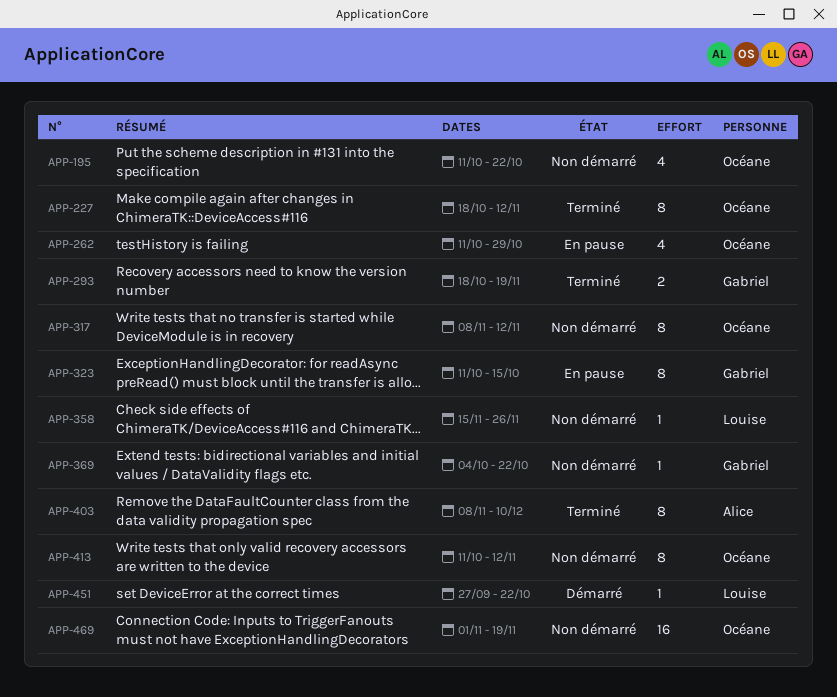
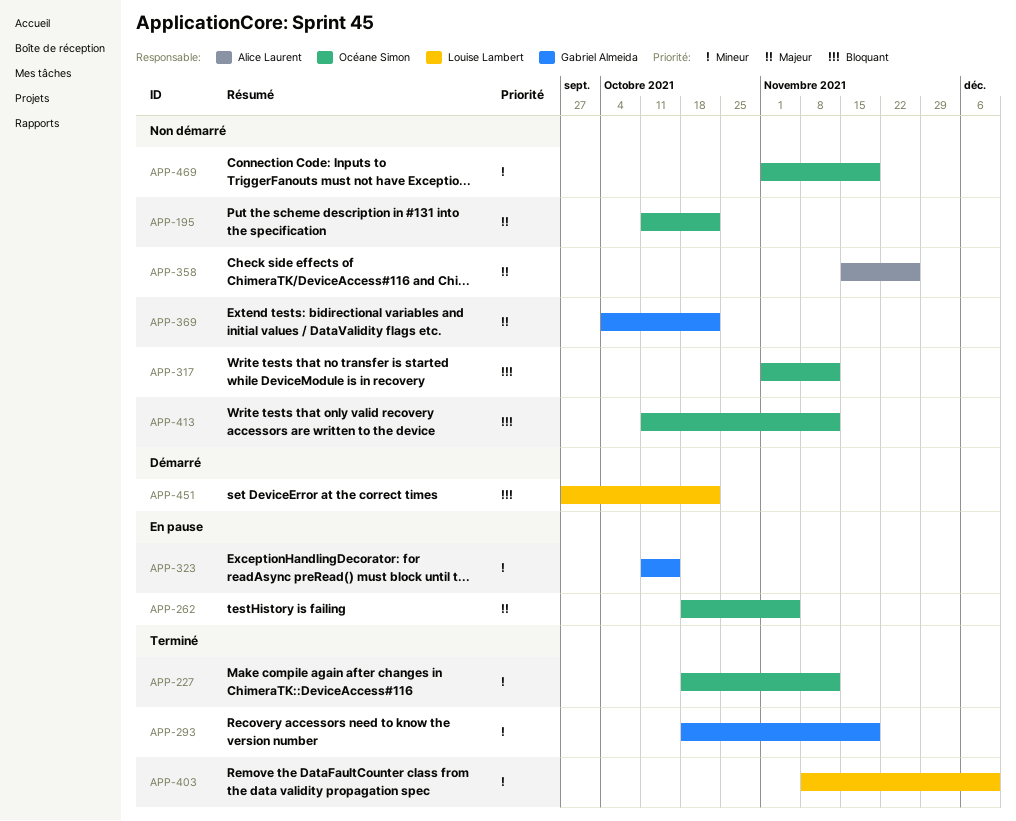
APP-262, start: Oct 11 -> Oct 18
APP-262, due: Oct 29 -> Nov 5
APP-317, start: Nov 8 -> Nov 1
APP-358, owner: Louise Lambert -> Alice Laurent
APP-403, owner: Alice Laurent -> Louise Lambert

